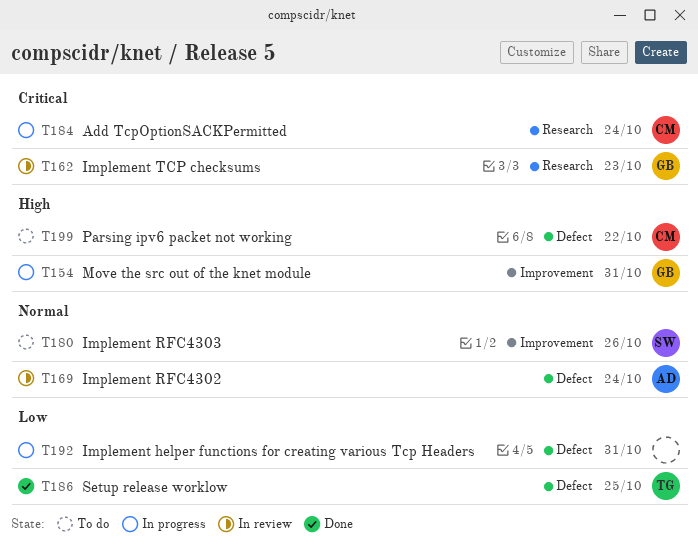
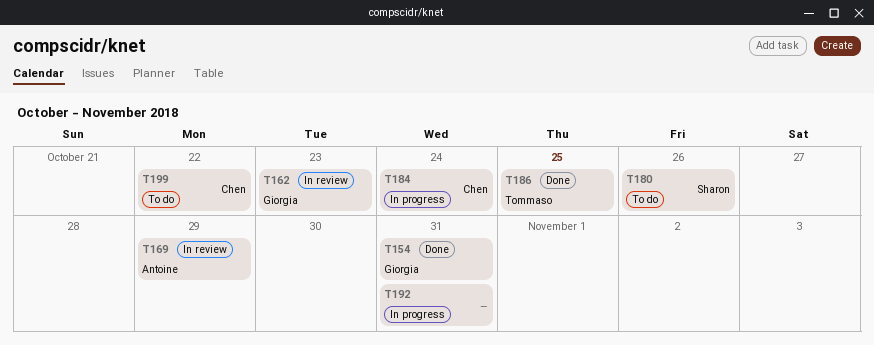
T154, status: In progress -> Done
T169, due: Oct 24 -> Oct 29

